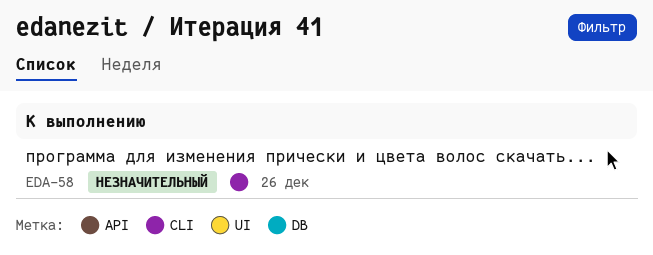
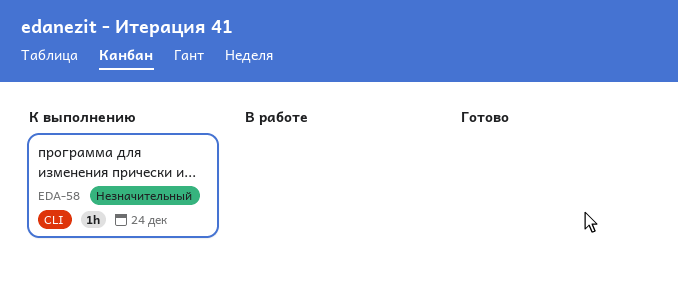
EDA-58, due: Dec 26 -> Dec 24

